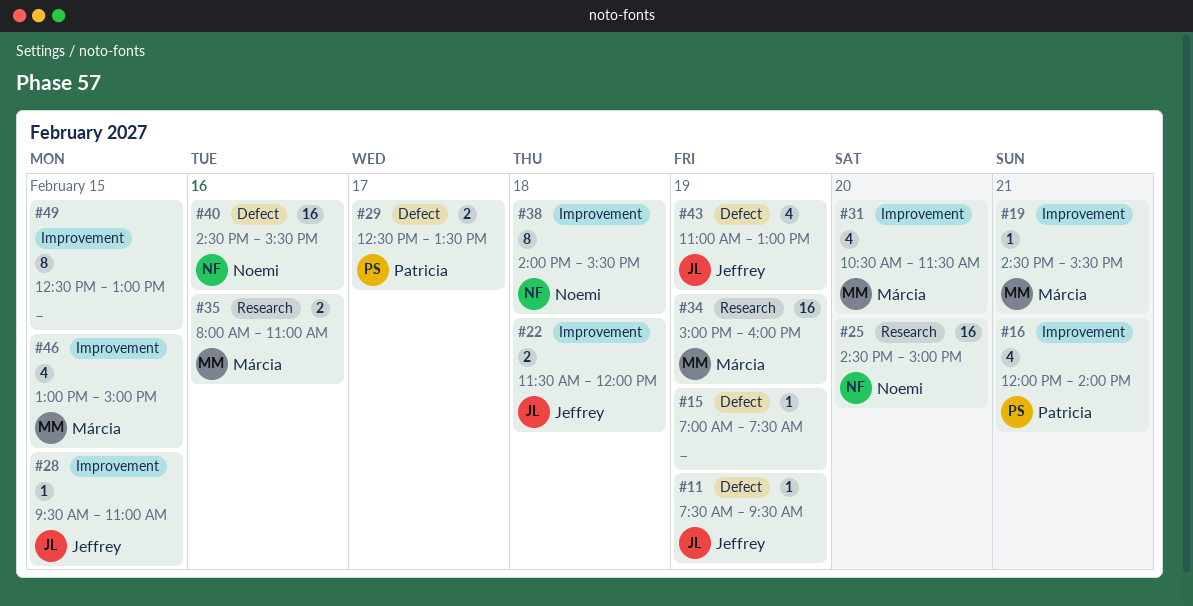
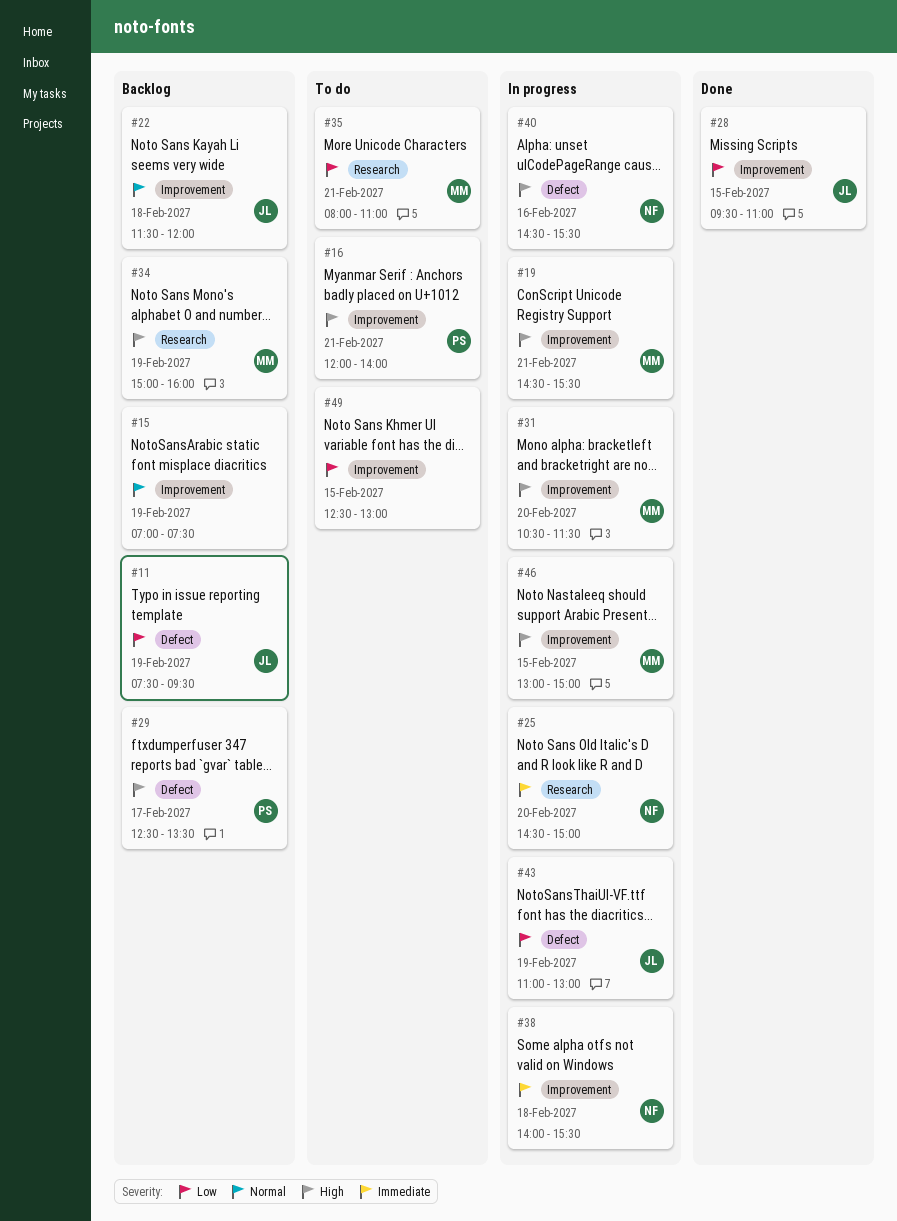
#15, label: Defect -> Improvement
#35, day: Feb 16 -> Feb 21

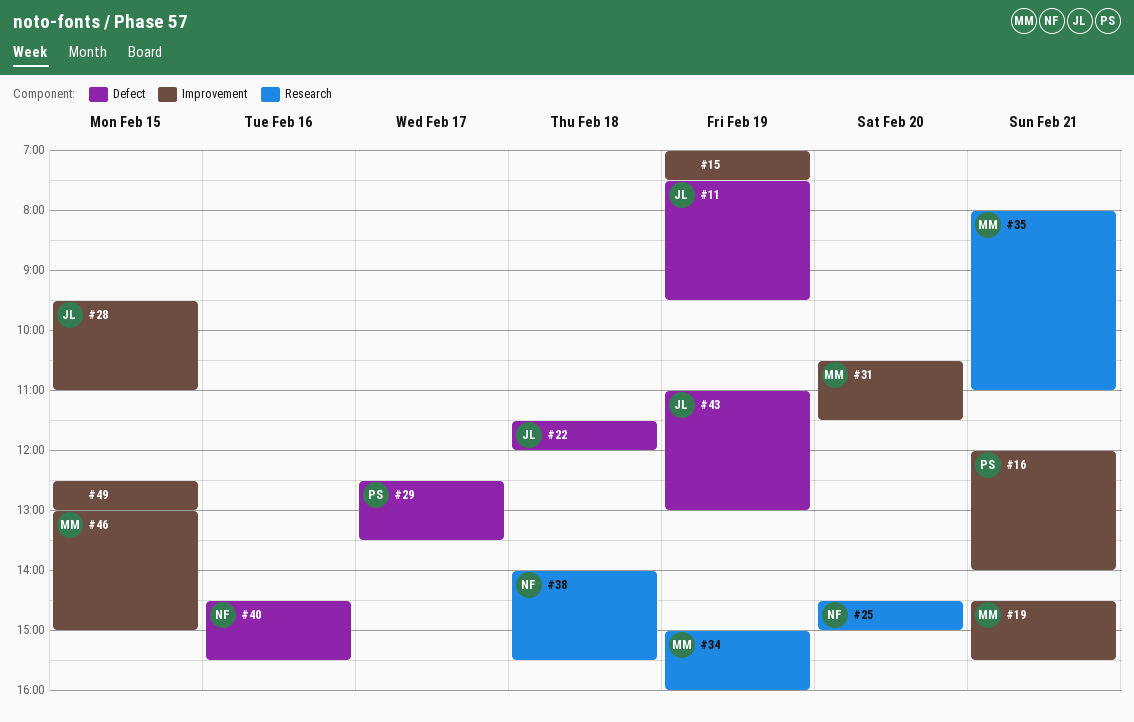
#22, label: Improvement -> Defect
#38, label: Improvement -> Research

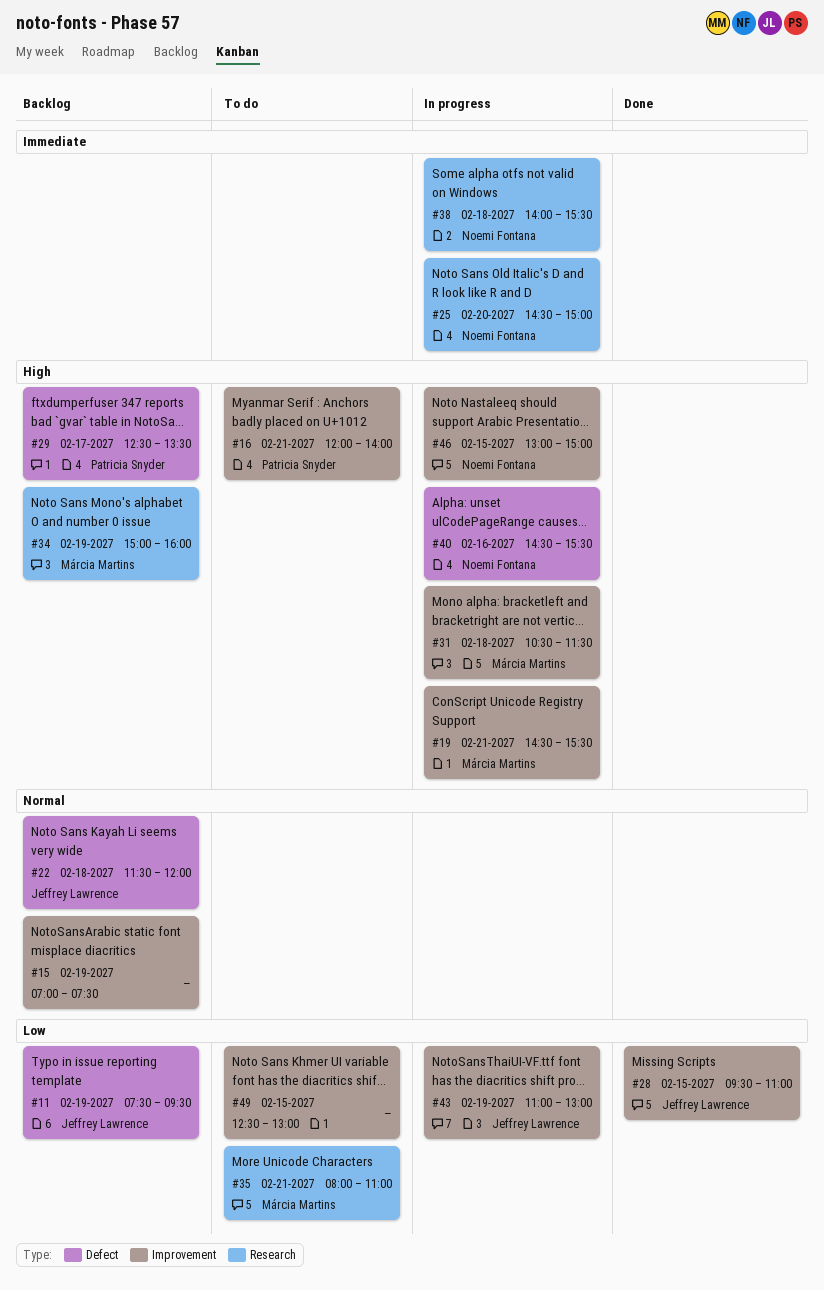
#31, day: Feb 20 -> Feb 18
#43, label: Defect -> Improvement
#46, owner: Márcia Martins -> Noemi Fontana

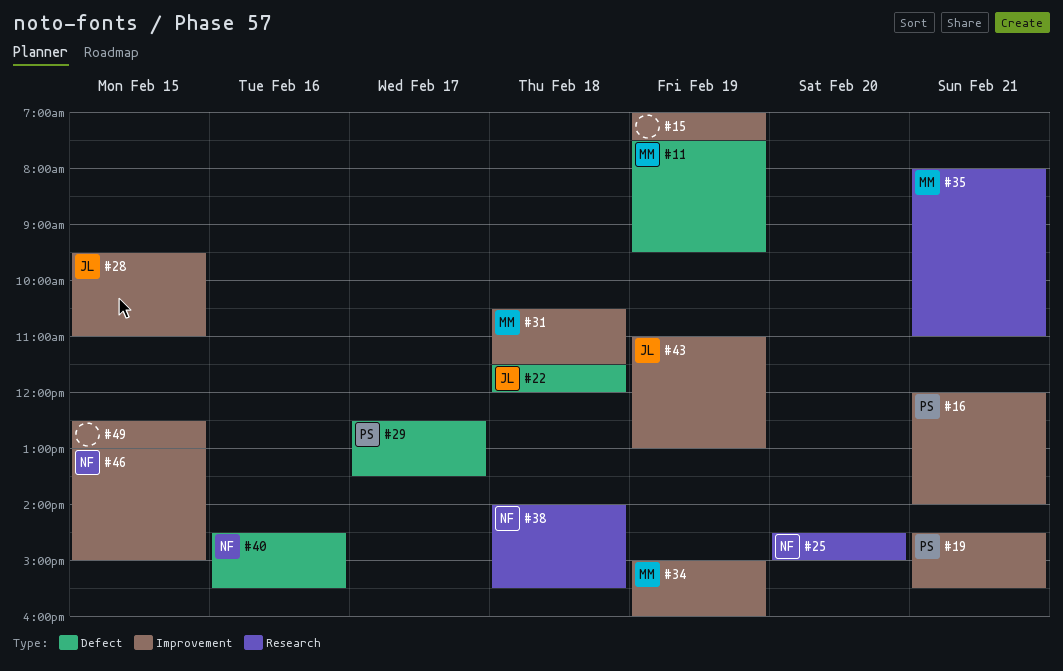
#11, owner: Jeffrey Lawrence -> Márcia Martins
#19, owner: Márcia Martins -> Patricia Snyder
#34, label: Research -> Improvement

